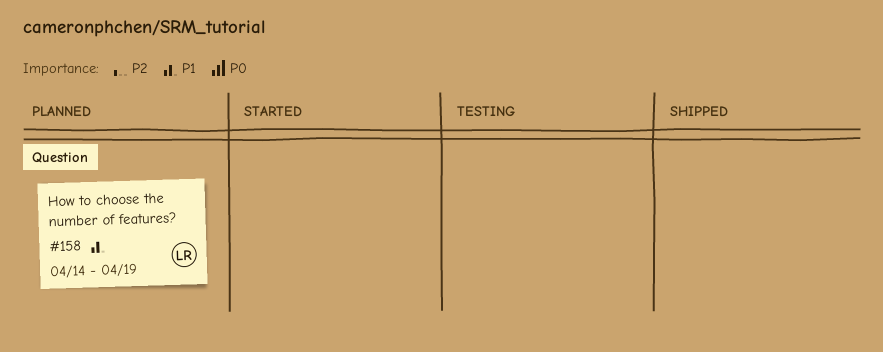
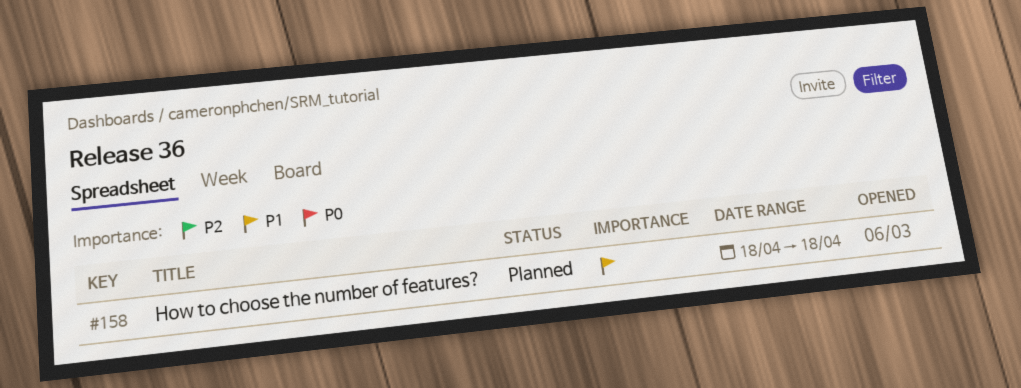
#158, start: Apr 14 -> Apr 18
#158, due: Apr 19 -> Apr 18

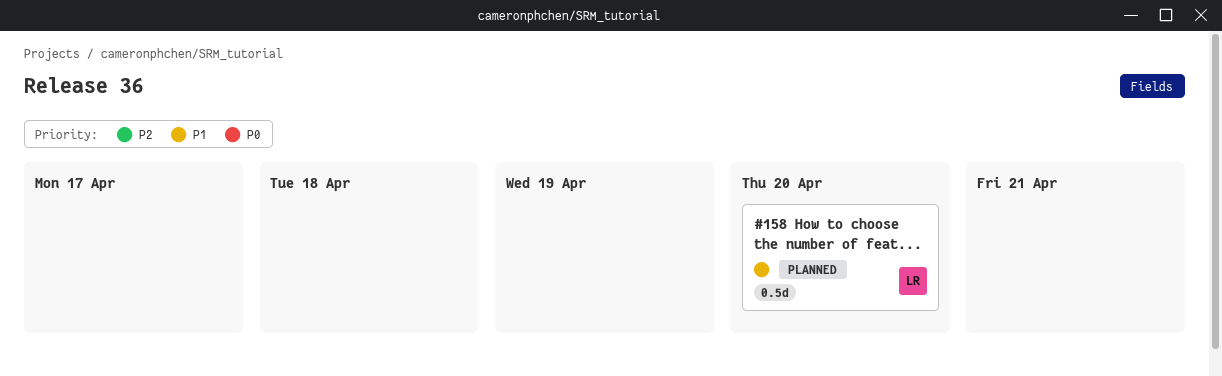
#158, due: Apr 18 -> Apr 20

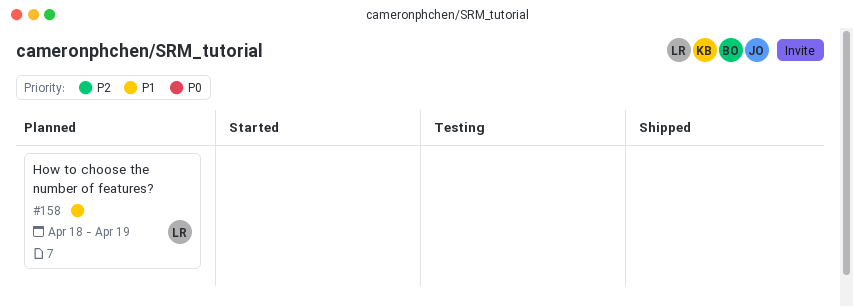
#158, due: Apr 20 -> Apr 19

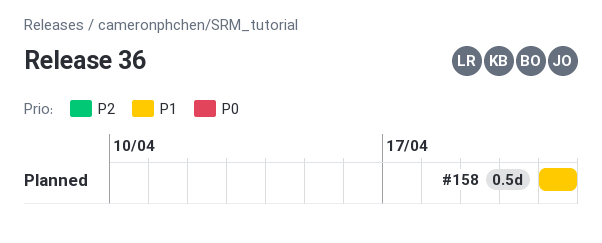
#158, start: Apr 18 -> Apr 21
#158, due: Apr 19 -> Apr 21

